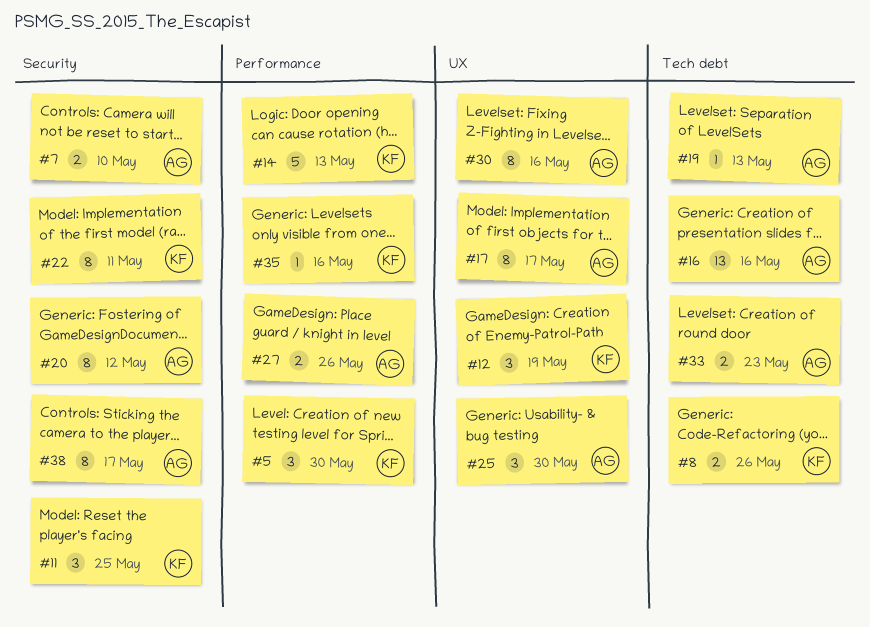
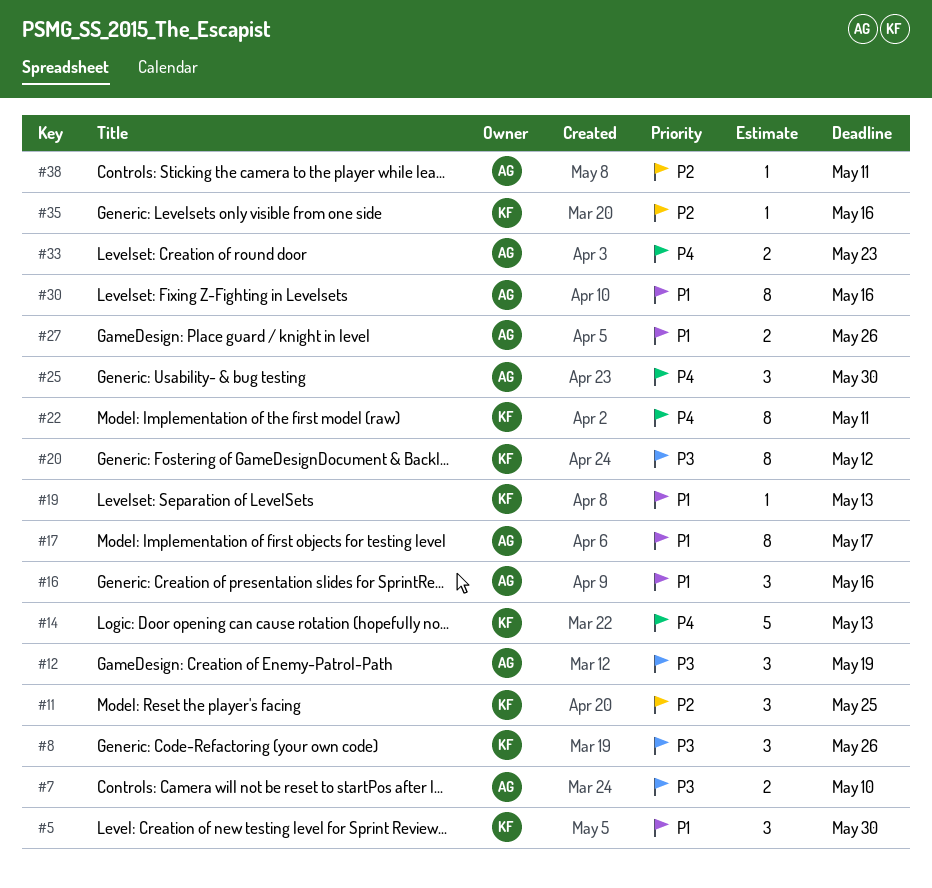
#8, estimate: 2 -> 3
#12, owner: KF -> AG
#16, estimate: 13 -> 3
#19, owner: AG -> KF
#20, owner: AG -> KF
#38, estimate: 8 -> 1
#38, due: May 17 -> May 11

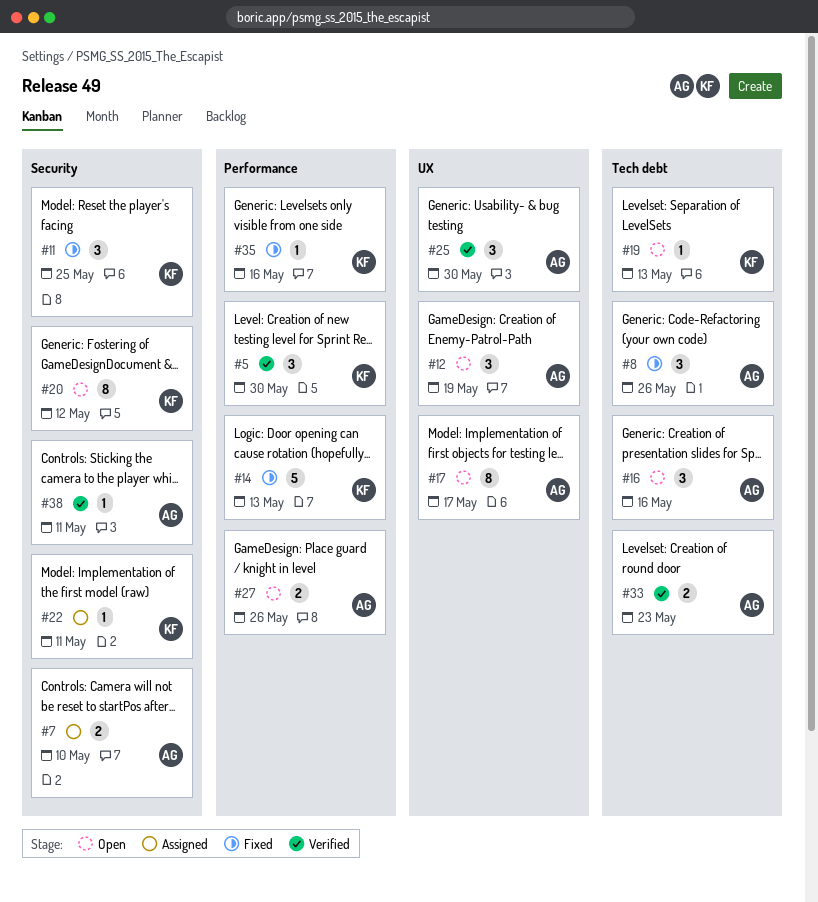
#8, owner: KF -> AG
#22, estimate: 8 -> 1
#30: present -> none

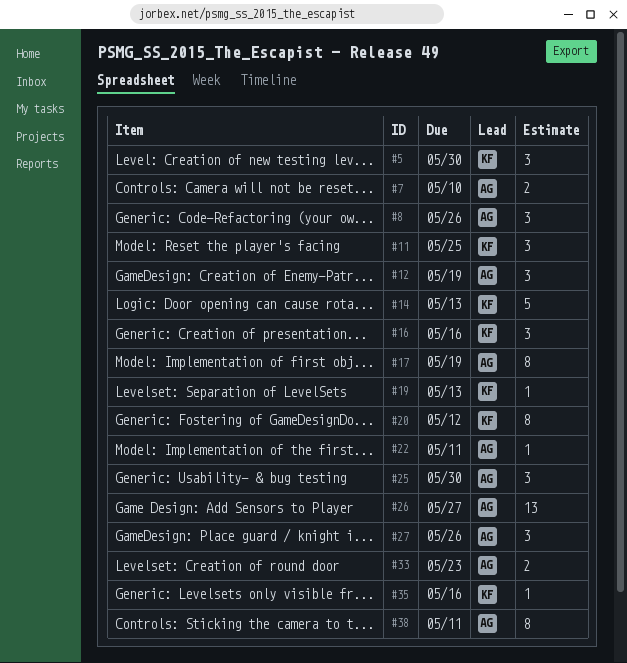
#16, owner: AG -> KF
#17, due: May 17 -> May 19
#22, owner: KF -> AG
#26: none -> present
#27, estimate: 2 -> 3
#38, estimate: 1 -> 8

